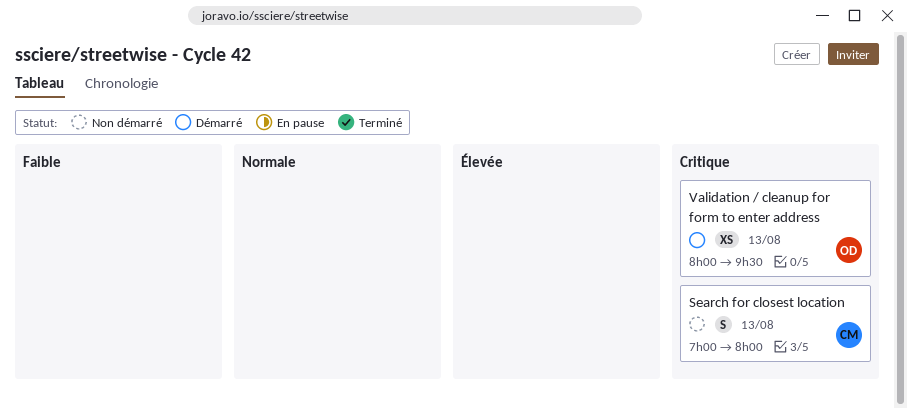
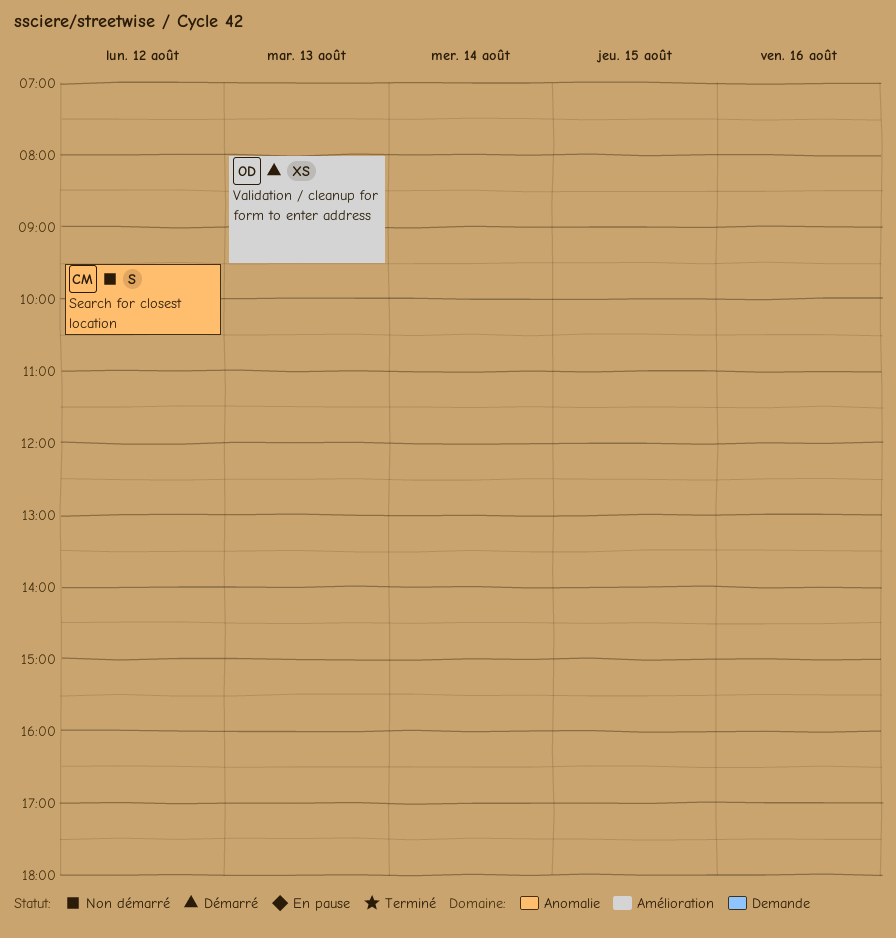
Search for closest location, day: Aug 13 -> Aug 12
Search for closest location, begins: 07:00 -> 09:30
Search for closest location, ends: 08:00 -> 10:30

